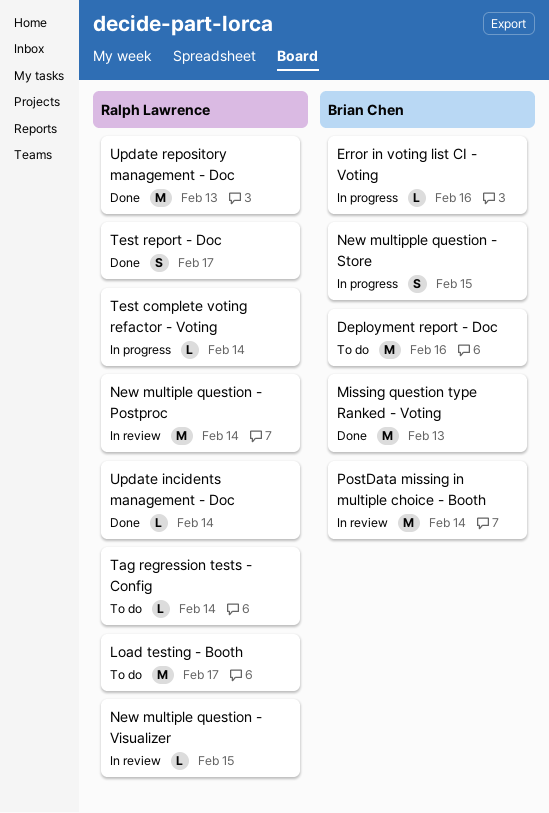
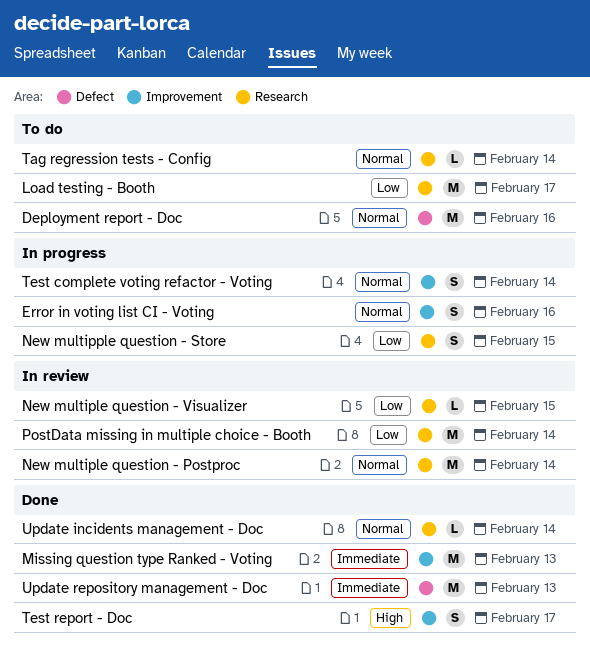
Error in voting list CI - Voting, estimate: L -> S
Test complete voting refactor - Voting, estimate: L -> S

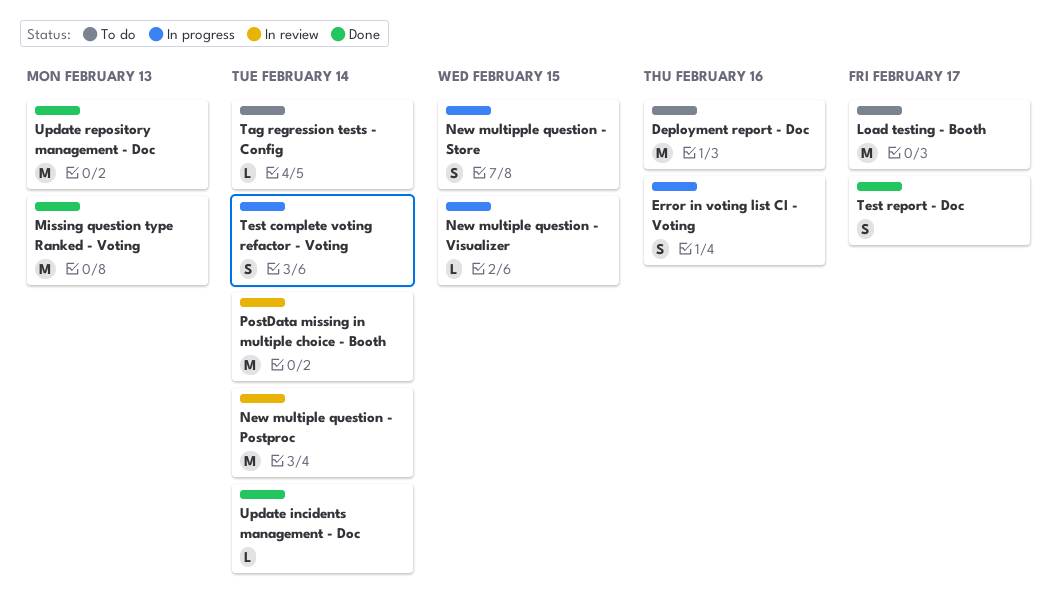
New multiple question - Visualizer, status: In review -> In progress

